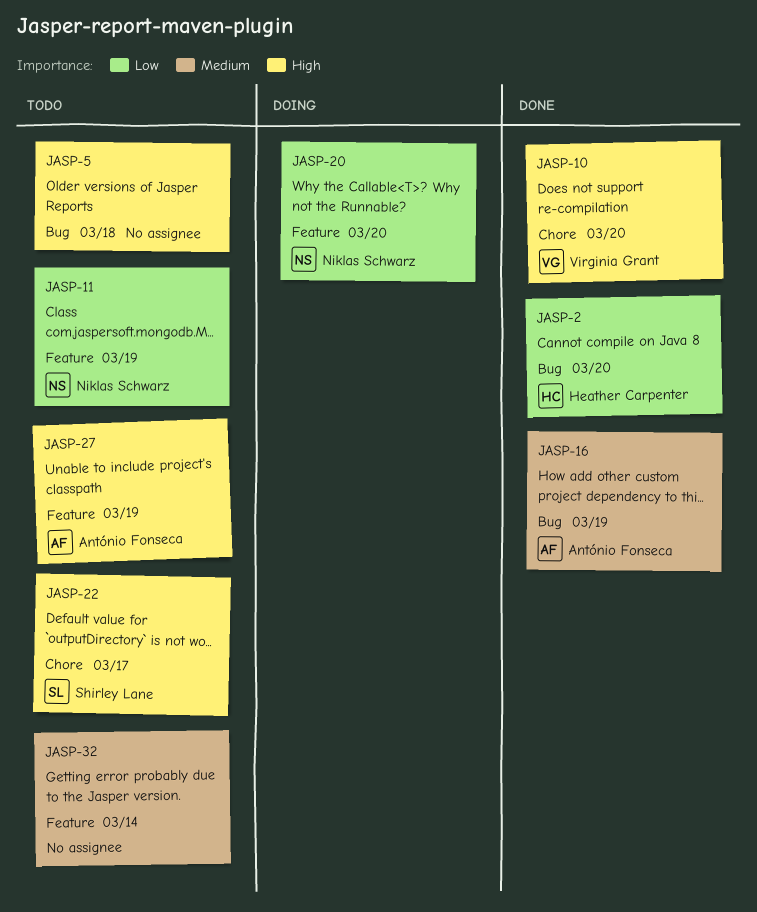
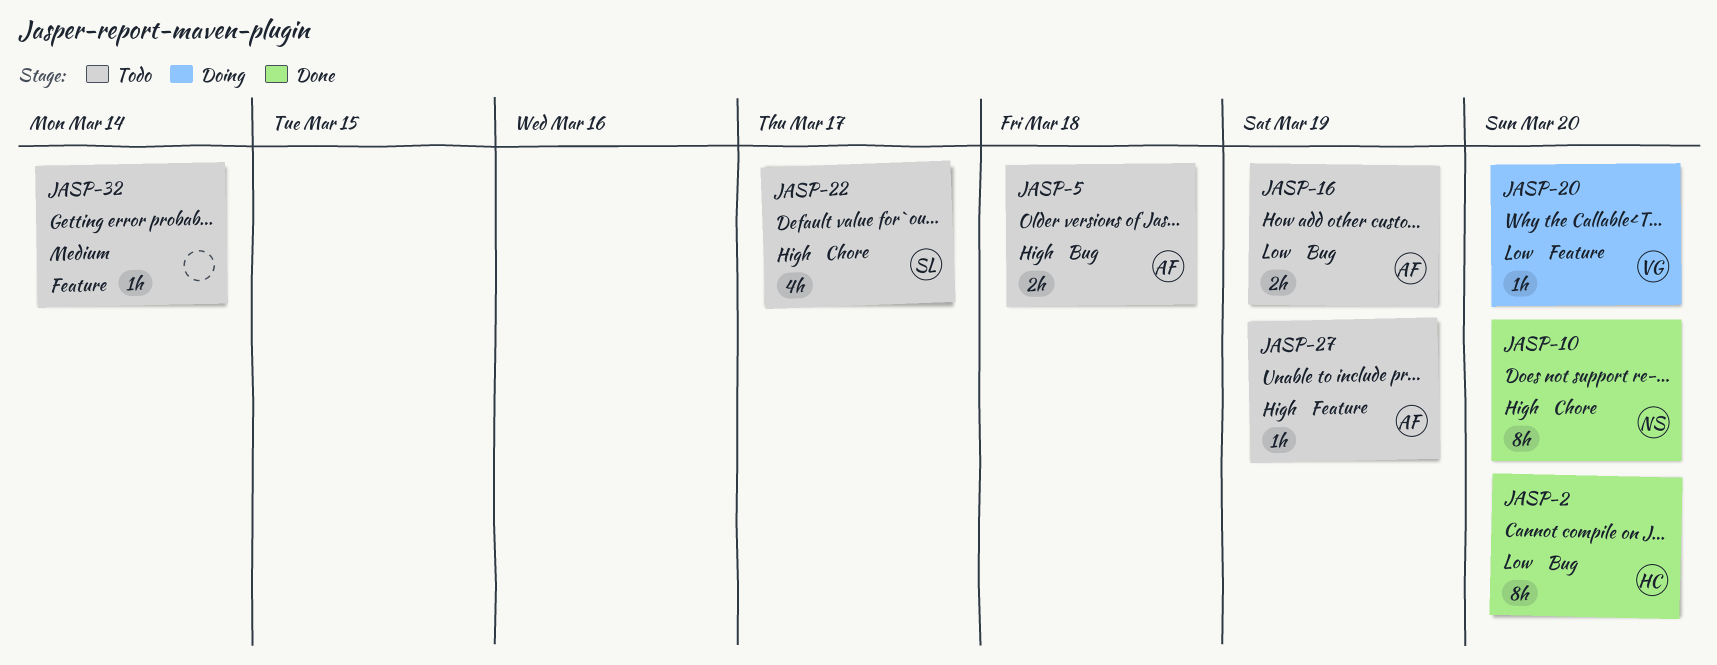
JASP-5, owner: none -> António Fonseca
JASP-10, owner: Virginia Grant -> Niklas Schwarz
JASP-11: present -> none
JASP-16, status: Done -> Todo
JASP-16, priority: Medium -> Low
JASP-20, owner: Niklas Schwarz -> Virginia Grant

